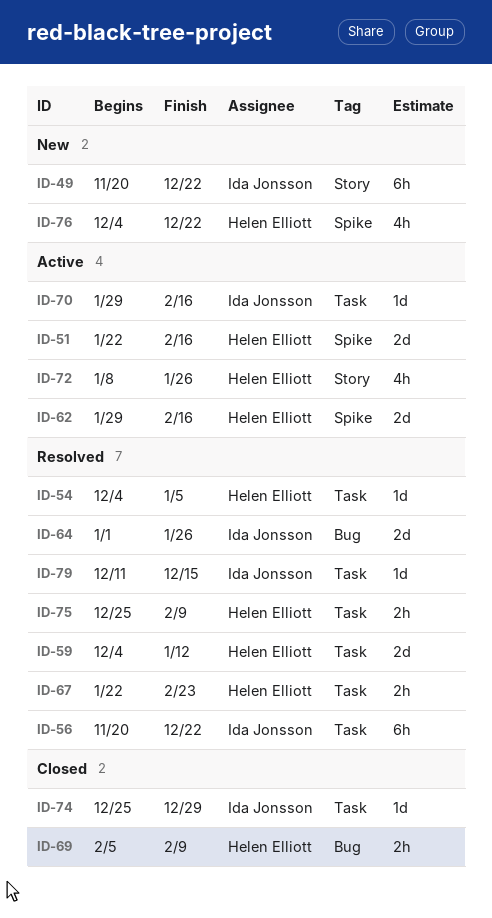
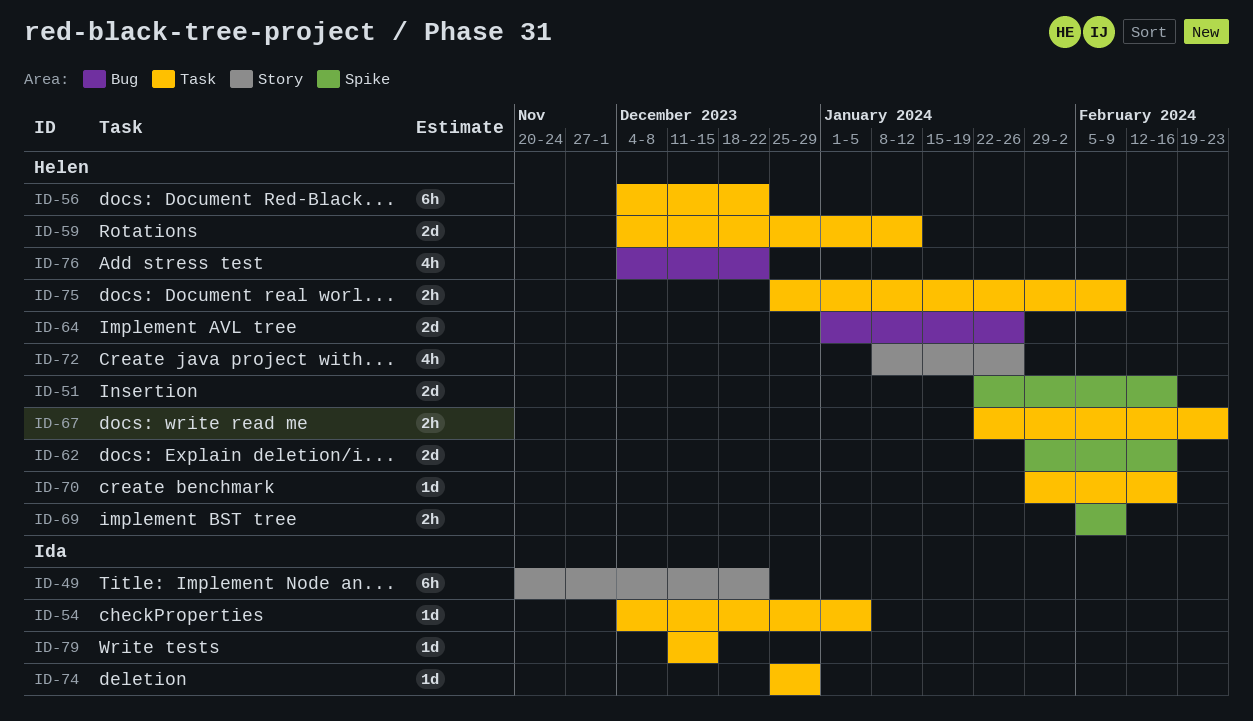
ID-54, owner: Helen Elliott -> Ida Jonsson
ID-56, owner: Ida Jonsson -> Helen Elliott
ID-56, start: Nov 20 -> Dec 4
ID-64, owner: Ida Jonsson -> Helen Elliott
ID-69, label: Bug -> Spike
ID-70, owner: Ida Jonsson -> Helen Elliott
ID-76, label: Spike -> Bug

